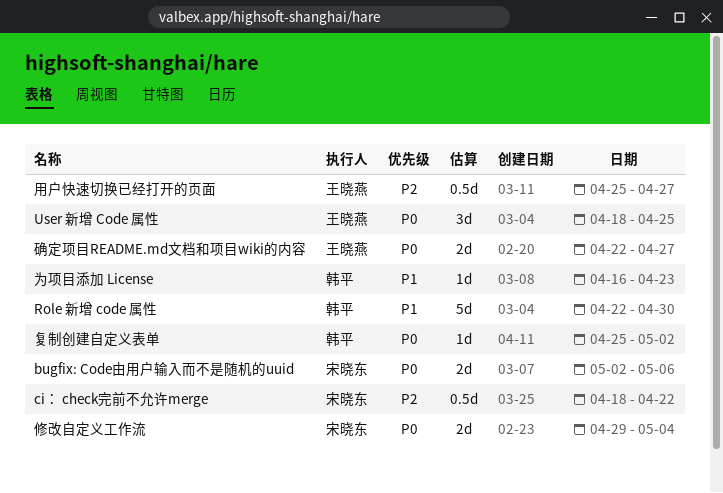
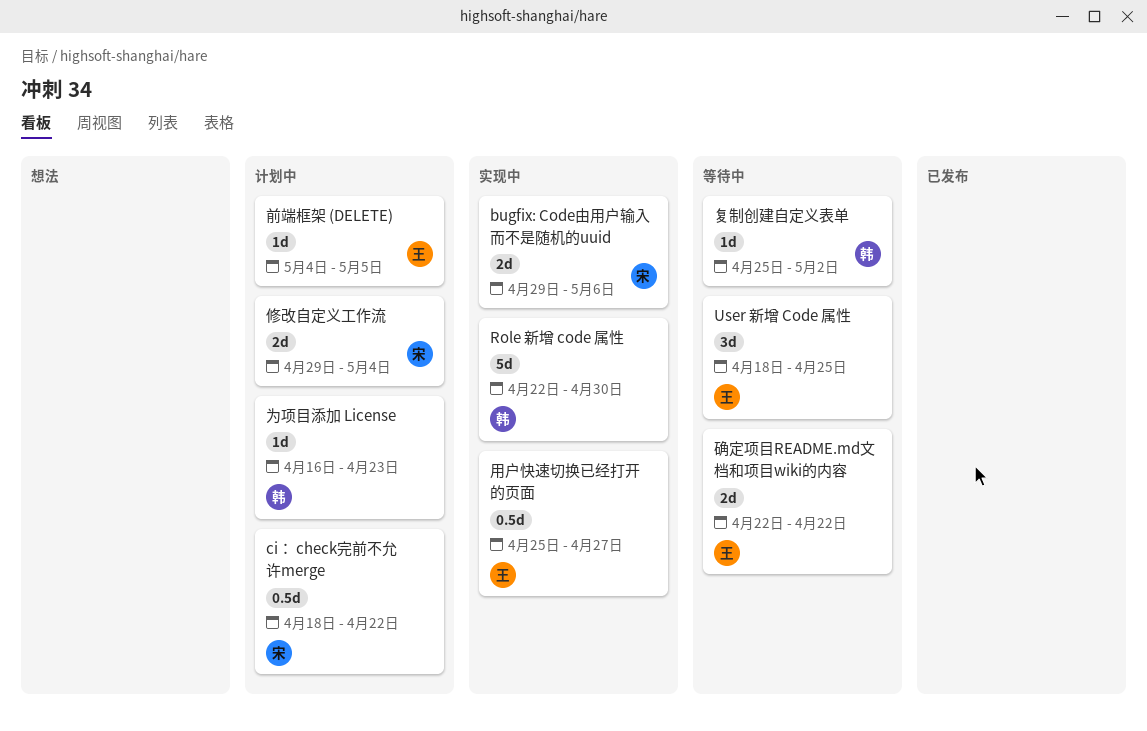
bugfix: Code由用户输入而不是随机的uuid, start: May 2 -> Apr 29
前端框架 (DELETE): none -> present
确定项目README.md文档和项目wiki的内容, due: Apr 27 -> Apr 22

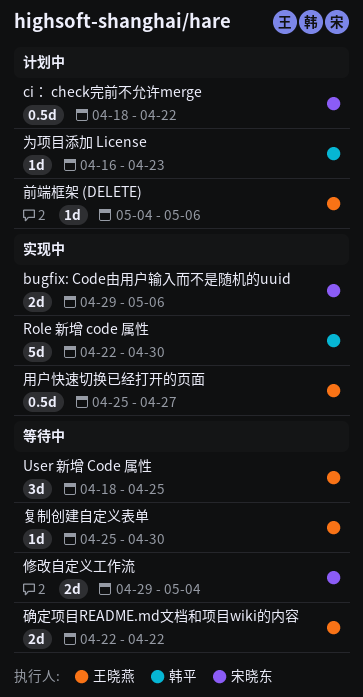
修改自定义工作流, status: 计划中 -> 等待中
前端框架 (DELETE), due: May 5 -> May 6
复制创建自定义表单, owner: 韩平 -> 王晓燕
复制创建自定义表单, due: May 2 -> Apr 30

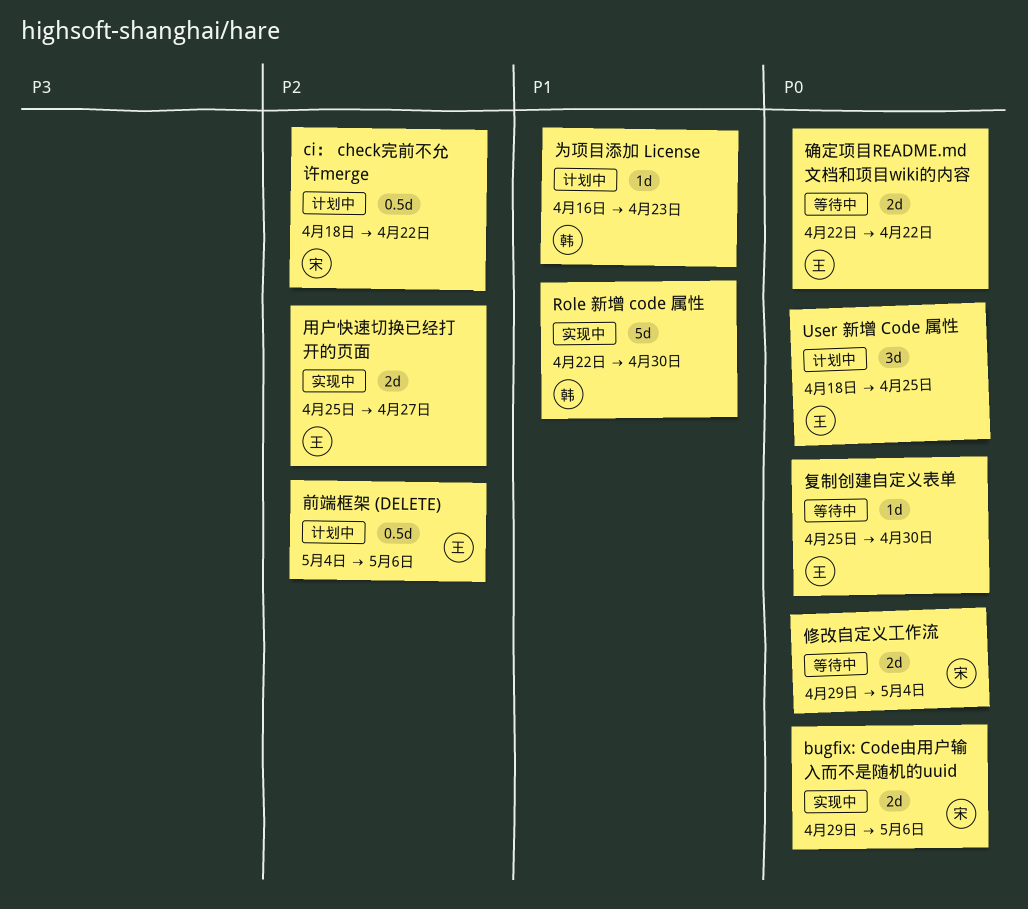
User 新增 Code 属性, status: 等待中 -> 计划中
前端框架 (DELETE), estimate: 1d -> 0.5d
用户快速切换已经打开的页面, estimate: 0.5d -> 2d

